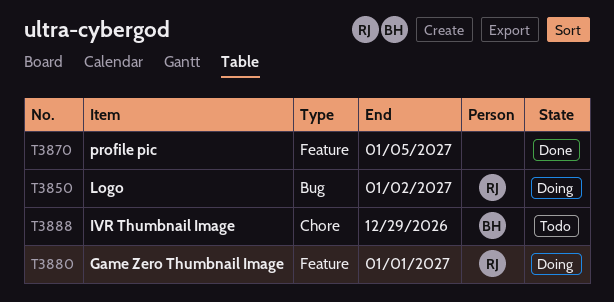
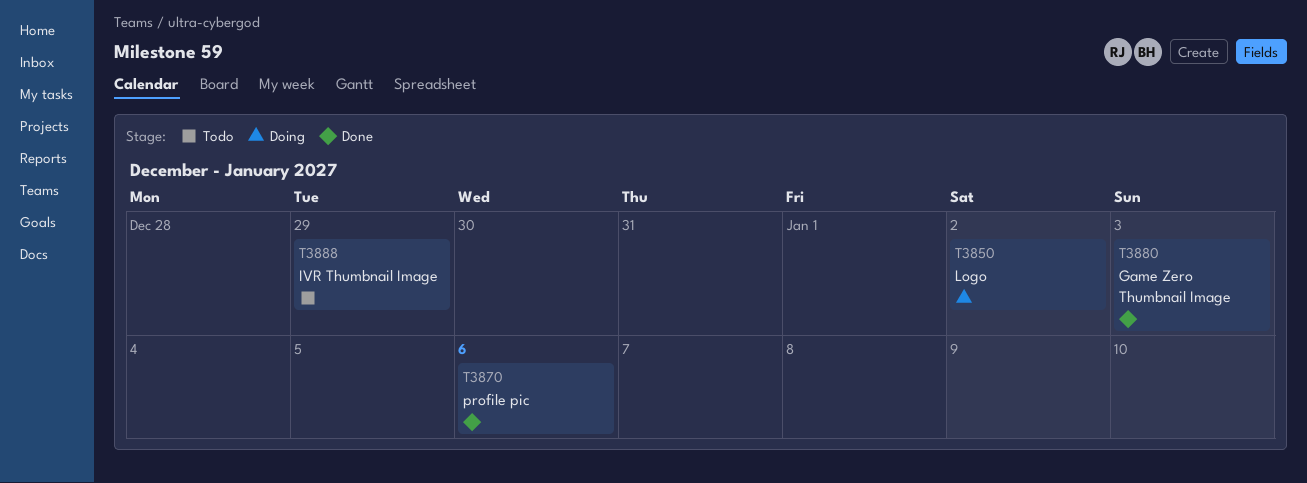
T3870, due: Jan 5 -> Jan 6
T3880, status: Doing -> Done
T3880, due: Jan 1 -> Jan 3

